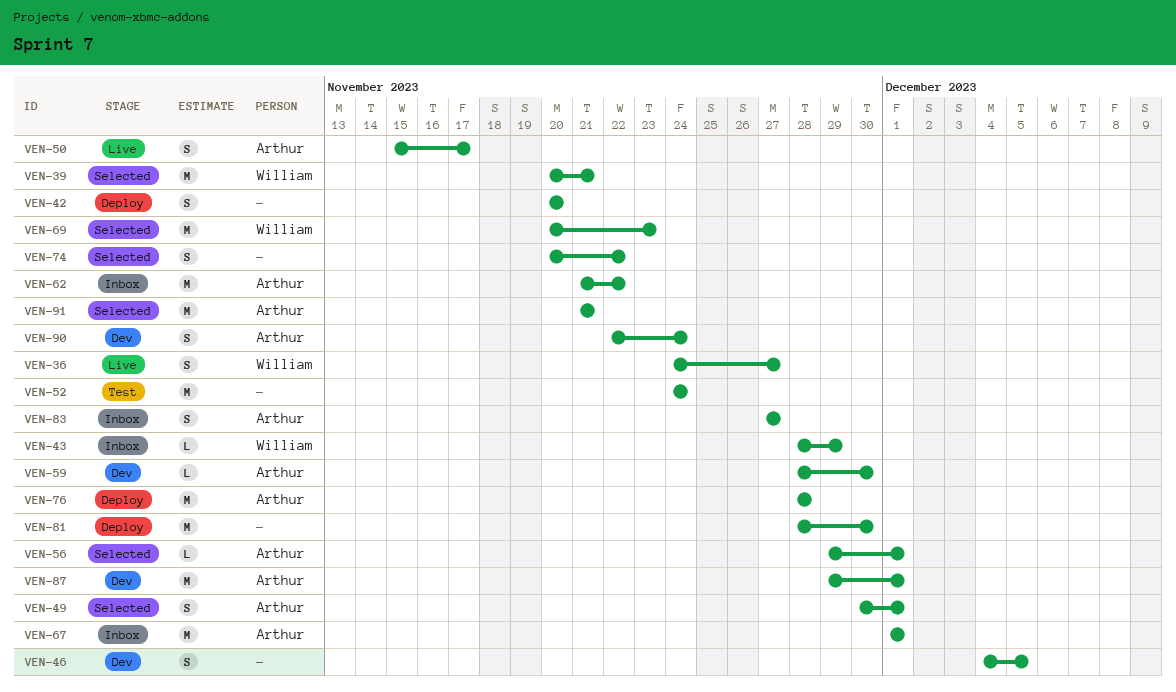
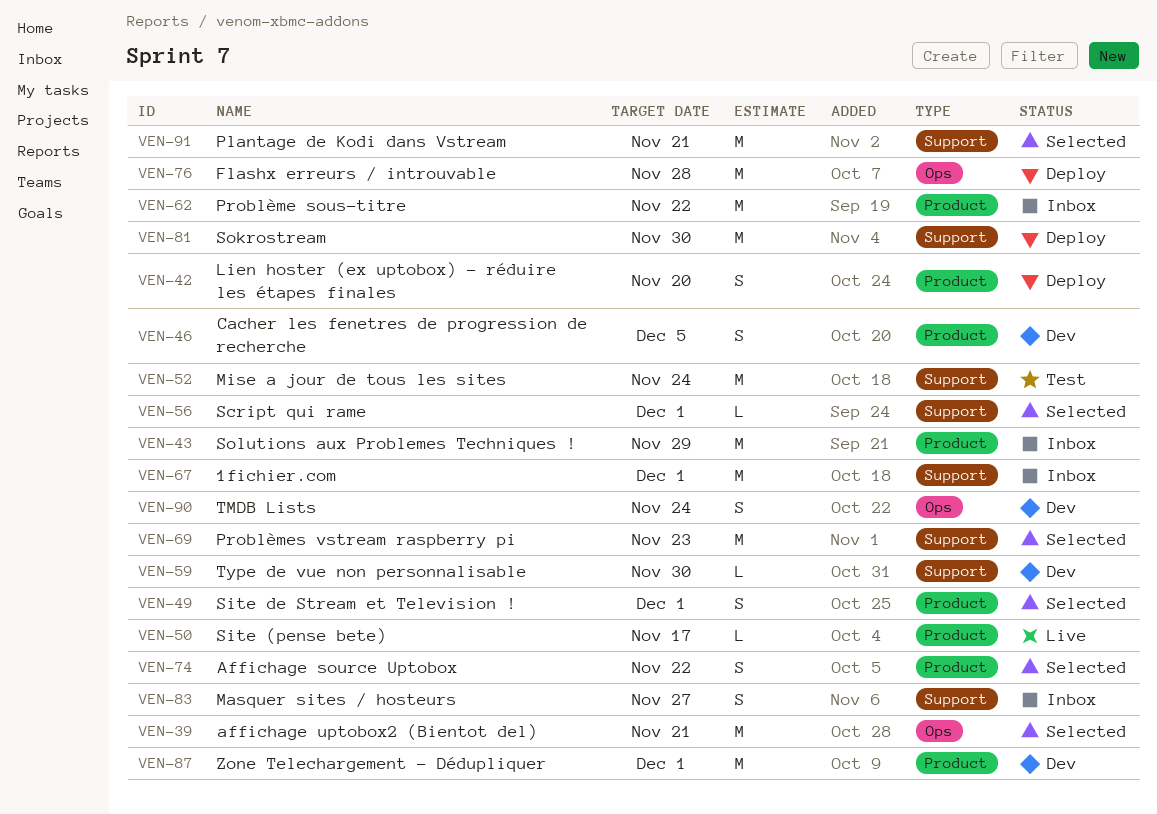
VEN-36: present -> none
VEN-43, estimate: L -> M
VEN-50, estimate: S -> L

